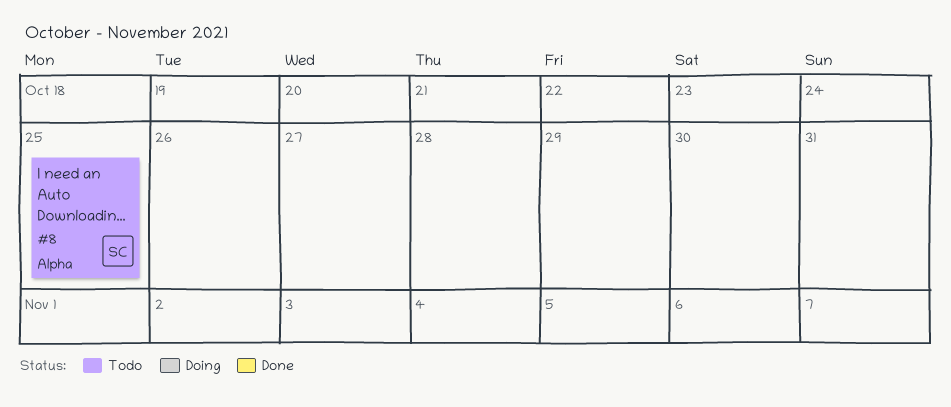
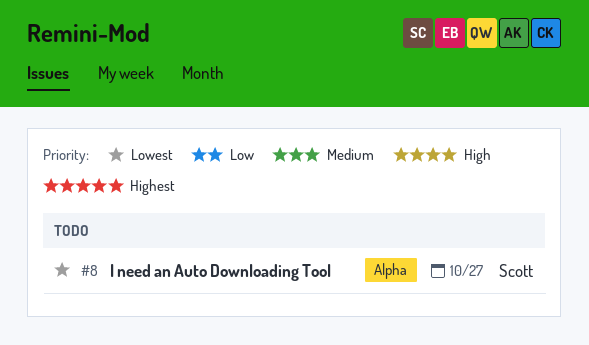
#8, due: Oct 25 -> Oct 27

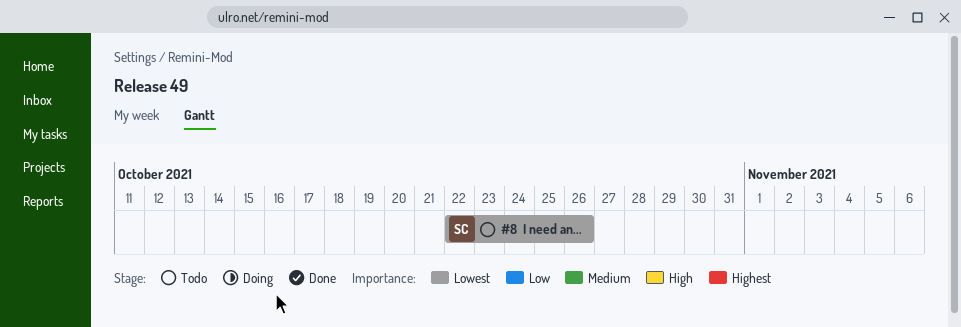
#8, due: Oct 27 -> Oct 26

